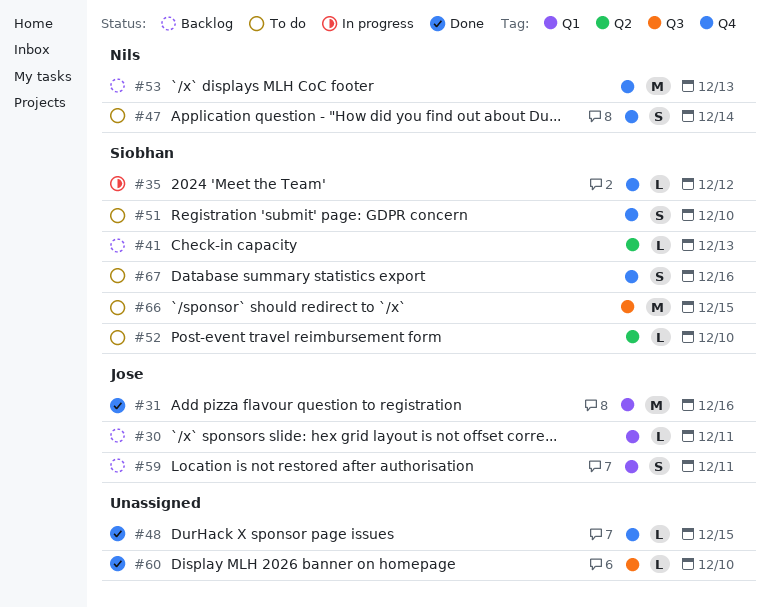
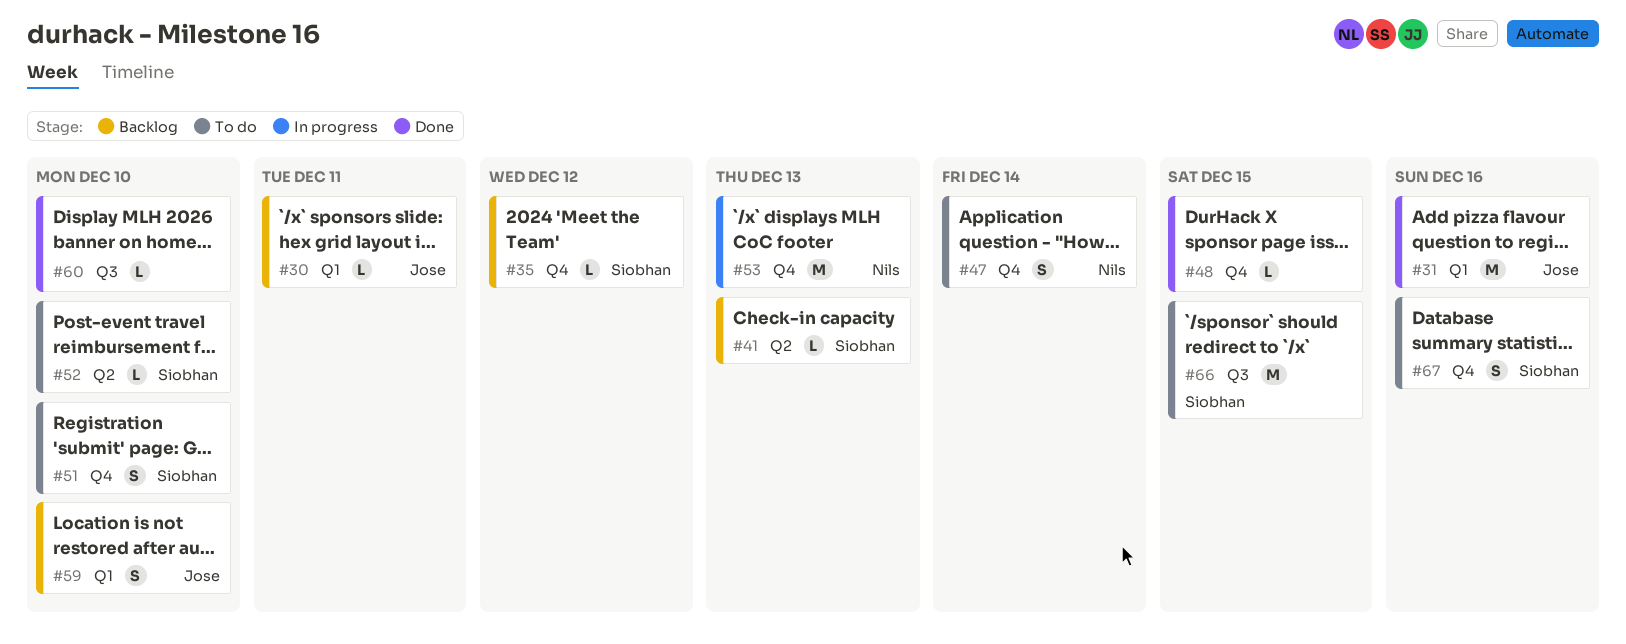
#35, status: In progress -> Backlog
#53, status: Backlog -> In progress
#59, due: Dec 11 -> Dec 10

